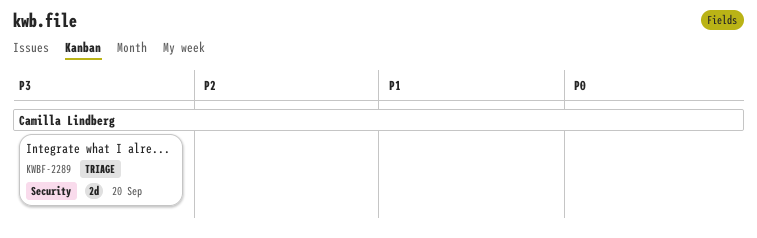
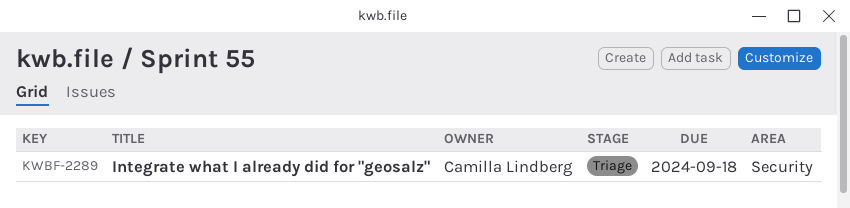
KWBF-2289, due: Sep 20 -> Sep 18

